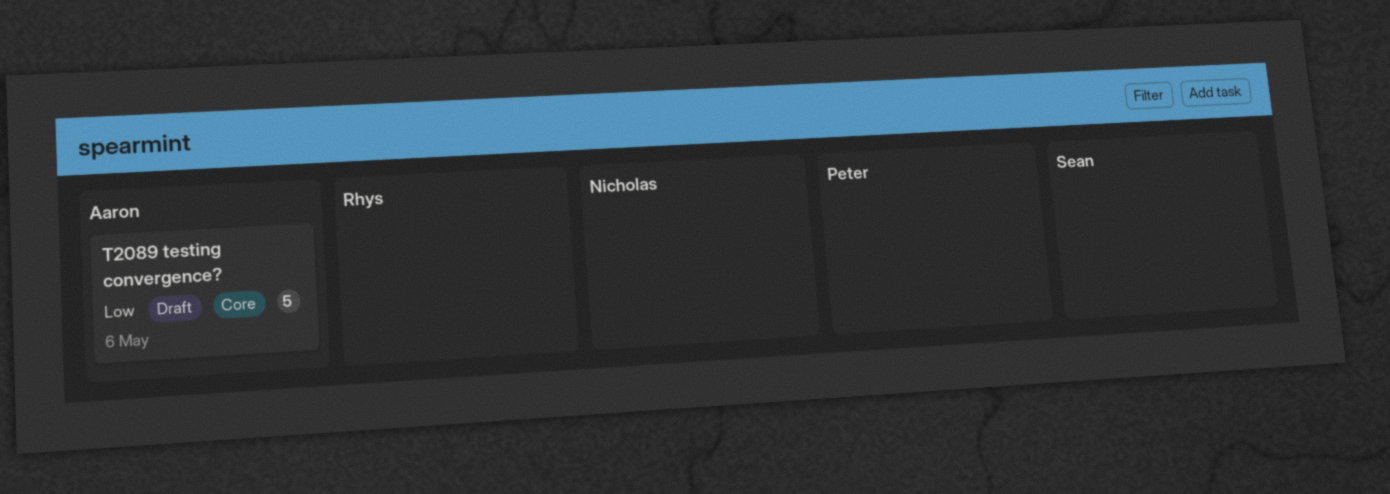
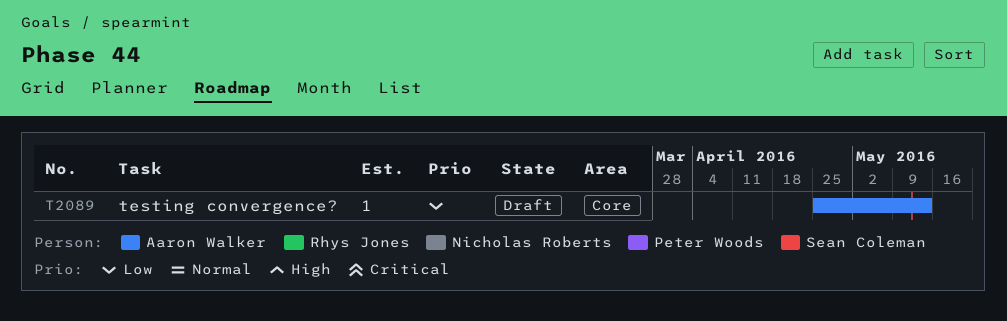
T2089, estimate: 5 -> 1
T2089, due: May 6 -> May 13

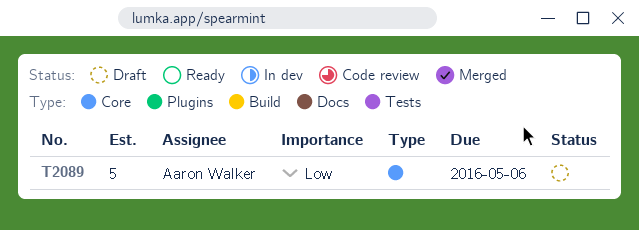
T2089, estimate: 1 -> 5
T2089, due: May 13 -> May 6

